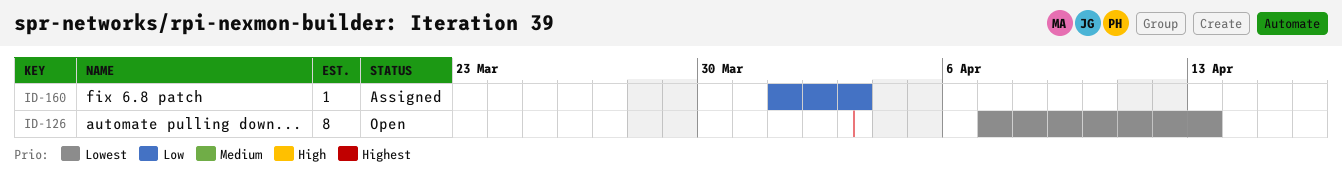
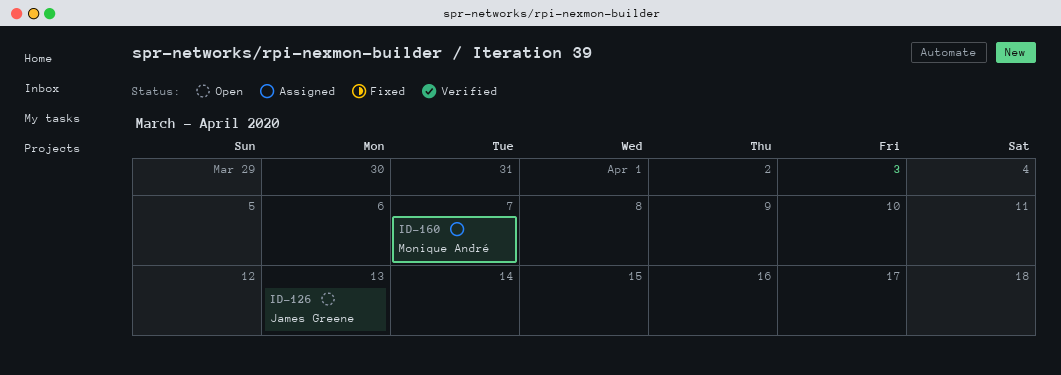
ID-160, due: Apr 3 -> Apr 7

